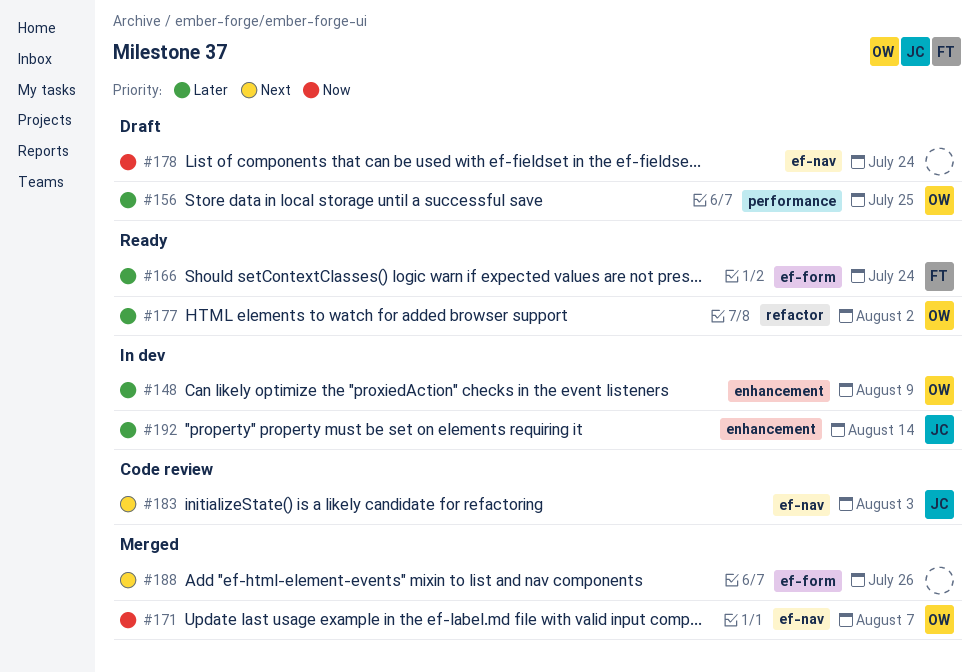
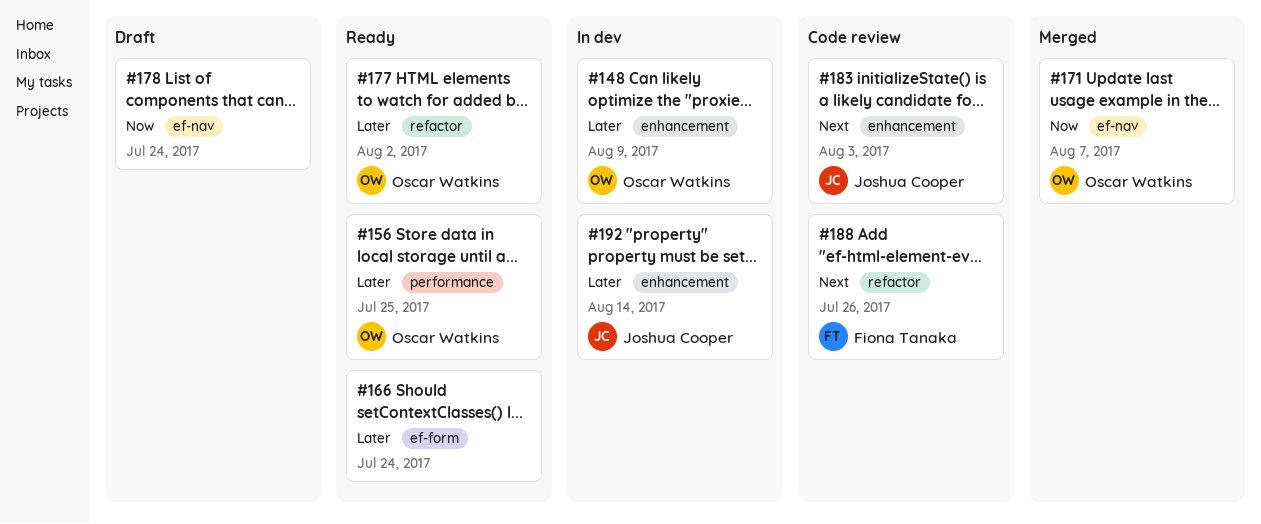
#156, status: Draft -> Ready
#166, owner: Fiona Tanaka -> none
#183, label: ef-nav -> enhancement
#188, status: Merged -> Code review
#188, owner: none -> Fiona Tanaka
#188, label: ef-form -> refactor

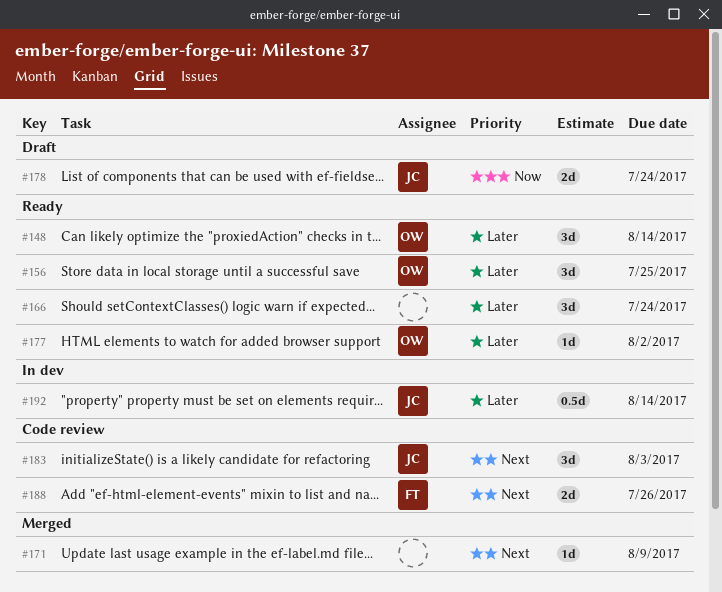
#148, status: In dev -> Ready
#148, due: Aug 9 -> Aug 14
#171, owner: Oscar Watkins -> none
#171, priority: Now -> Next
#171, due: Aug 7 -> Aug 9
#178, owner: none -> Joshua Cooper

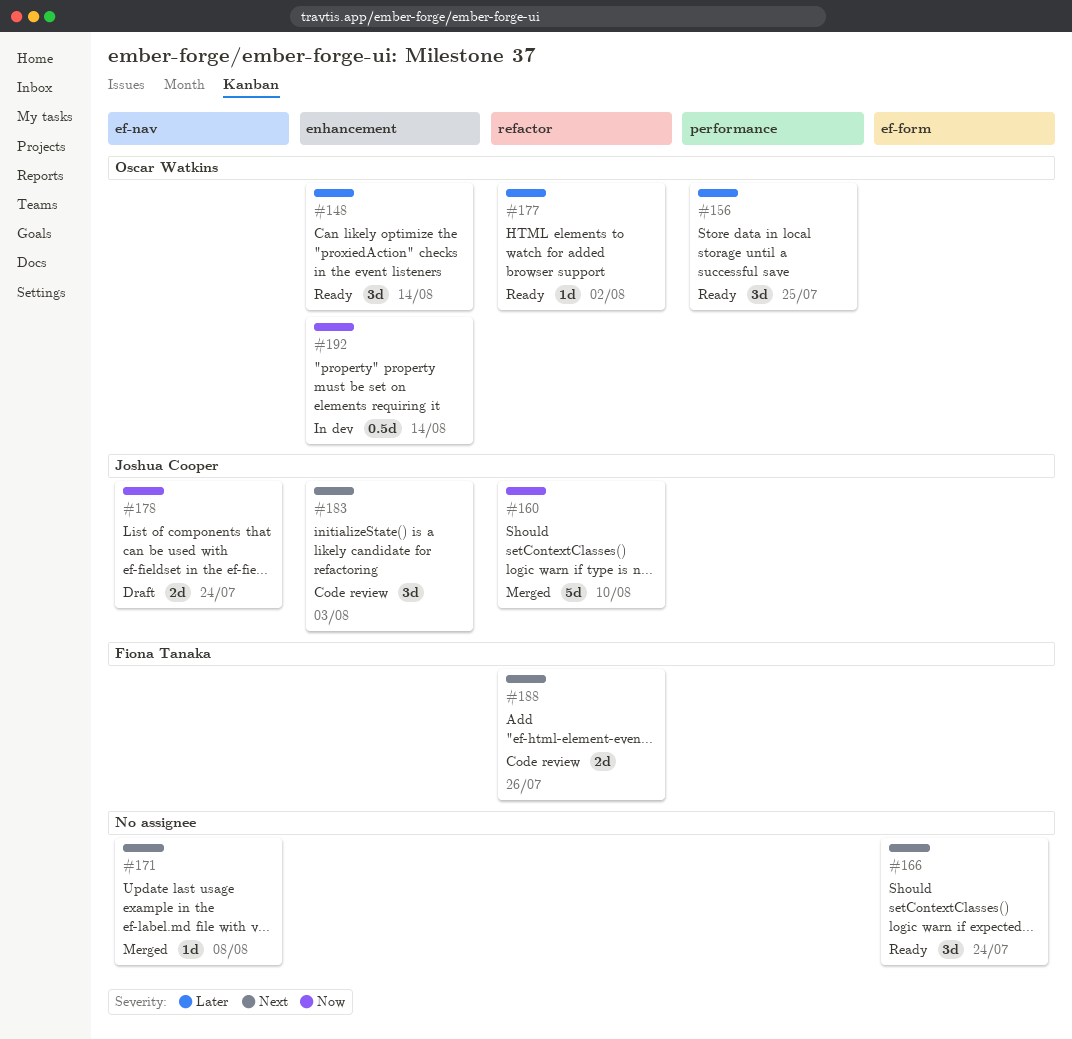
#160: none -> present
#166, priority: Later -> Next
#171, due: Aug 9 -> Aug 8
#192, owner: Joshua Cooper -> Oscar Watkins
#192, priority: Later -> Now

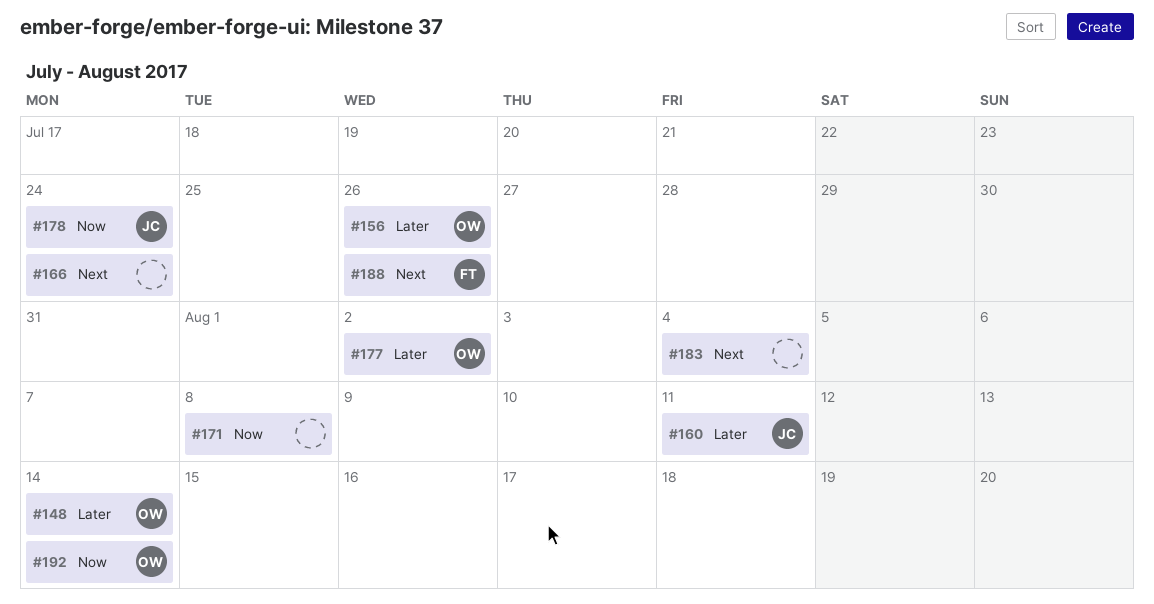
#156, due: Jul 25 -> Jul 26
#160, priority: Now -> Later
#160, due: Aug 10 -> Aug 11
#171, priority: Next -> Now
#183, owner: Joshua Cooper -> none
#183, due: Aug 3 -> Aug 4

